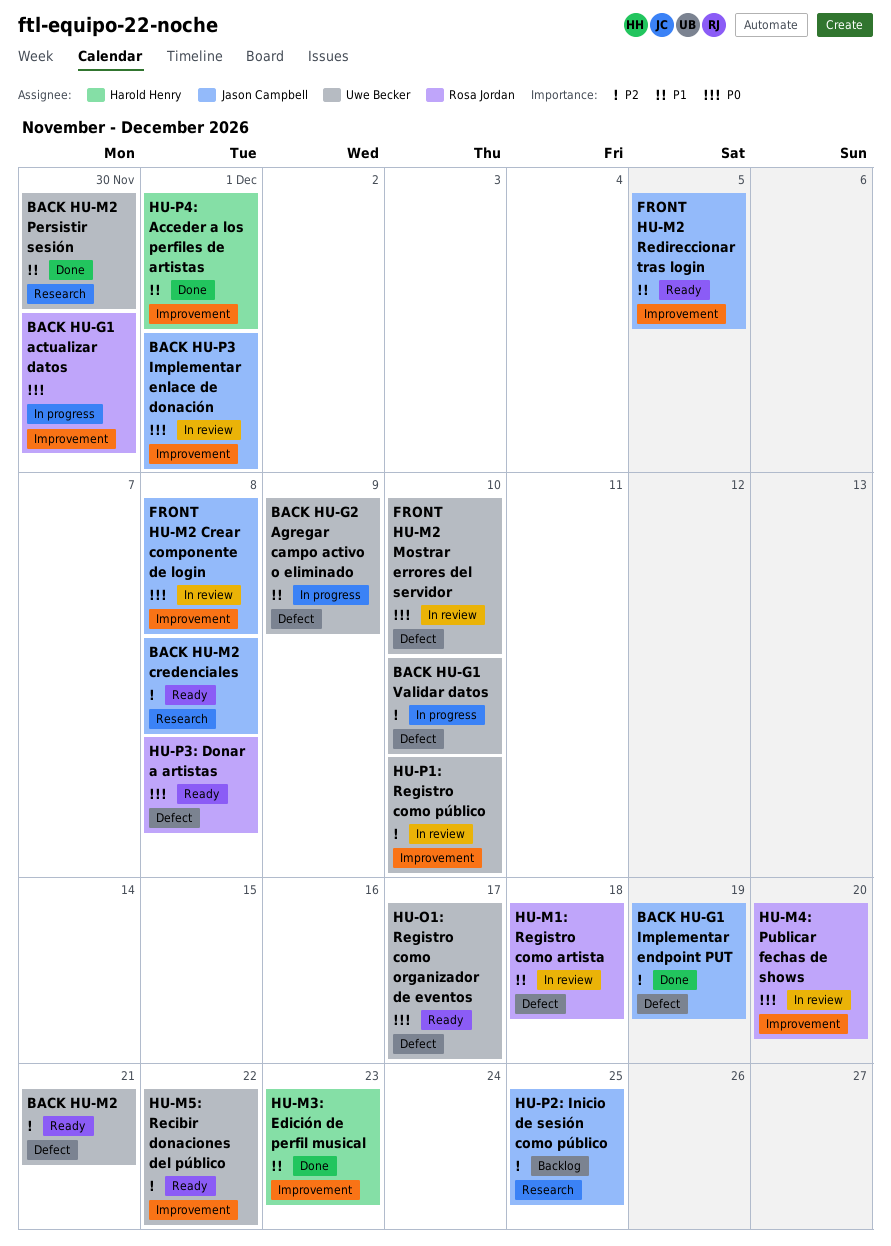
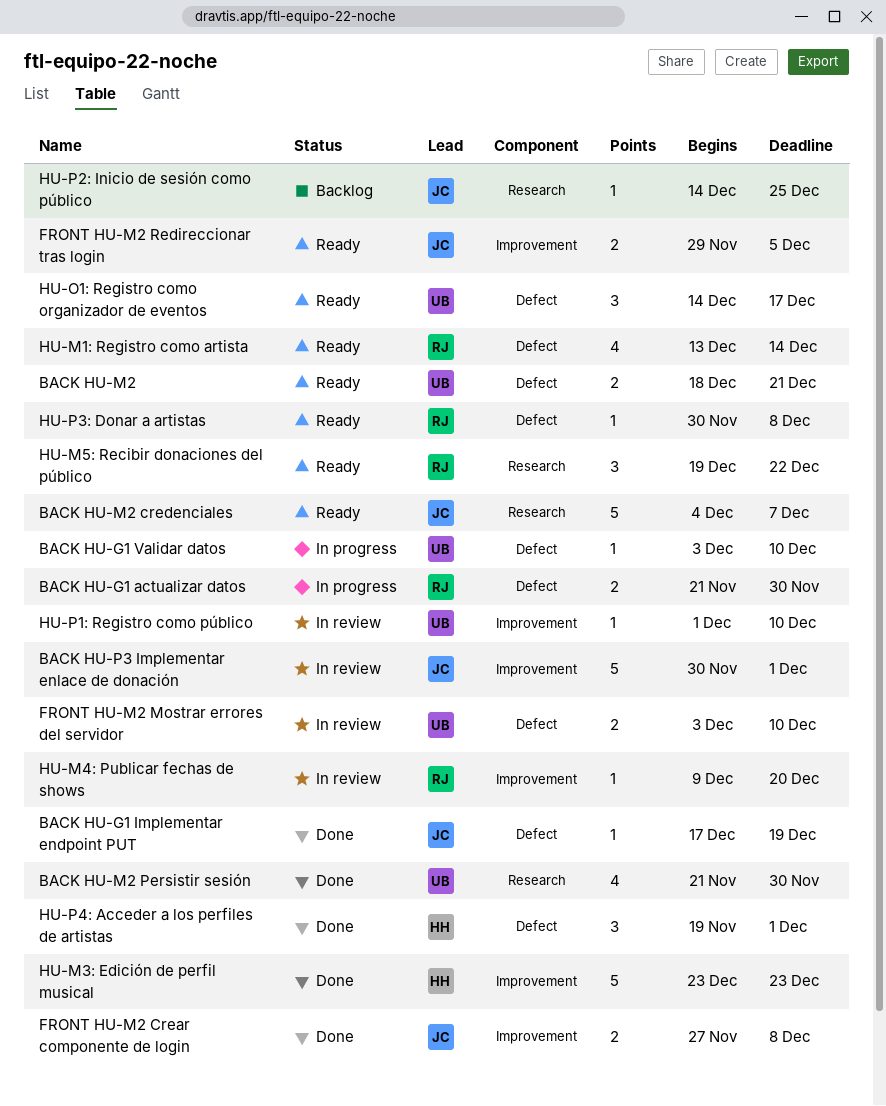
BACK HU-G1 actualizar datos, label: Improvement -> Defect
BACK HU-G2 Agregar campo activo o eliminado: present -> none
BACK HU-M2 credenciales, due: Dec 8 -> Dec 7
FRONT HU-M2 Crear componente de login, status: In review -> Done
HU-M1: Registro como artista, status: In review -> Ready
HU-M1: Registro como artista, due: Dec 18 -> Dec 14
HU-M5: Recibir donaciones del público, owner: Uwe Becker -> Rosa Jordan
HU-M5: Recibir donaciones del público, label: Improvement -> Research
HU-P4: Acceder a los perfiles de artistas, label: Improvement -> Defect

